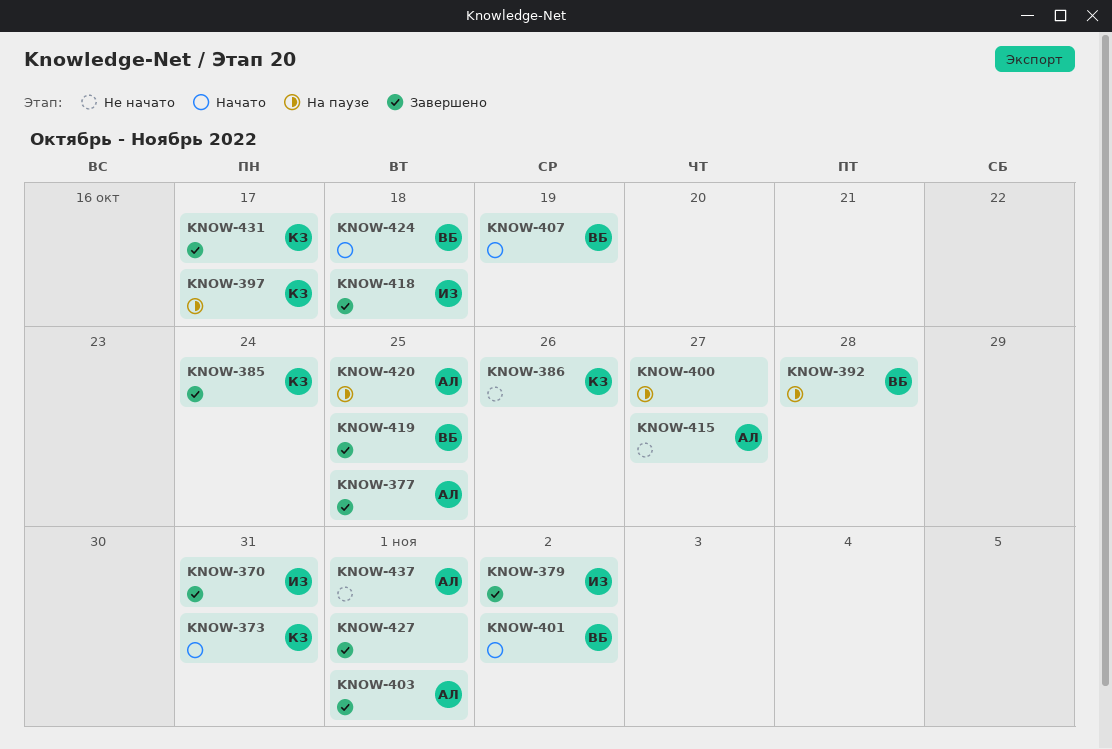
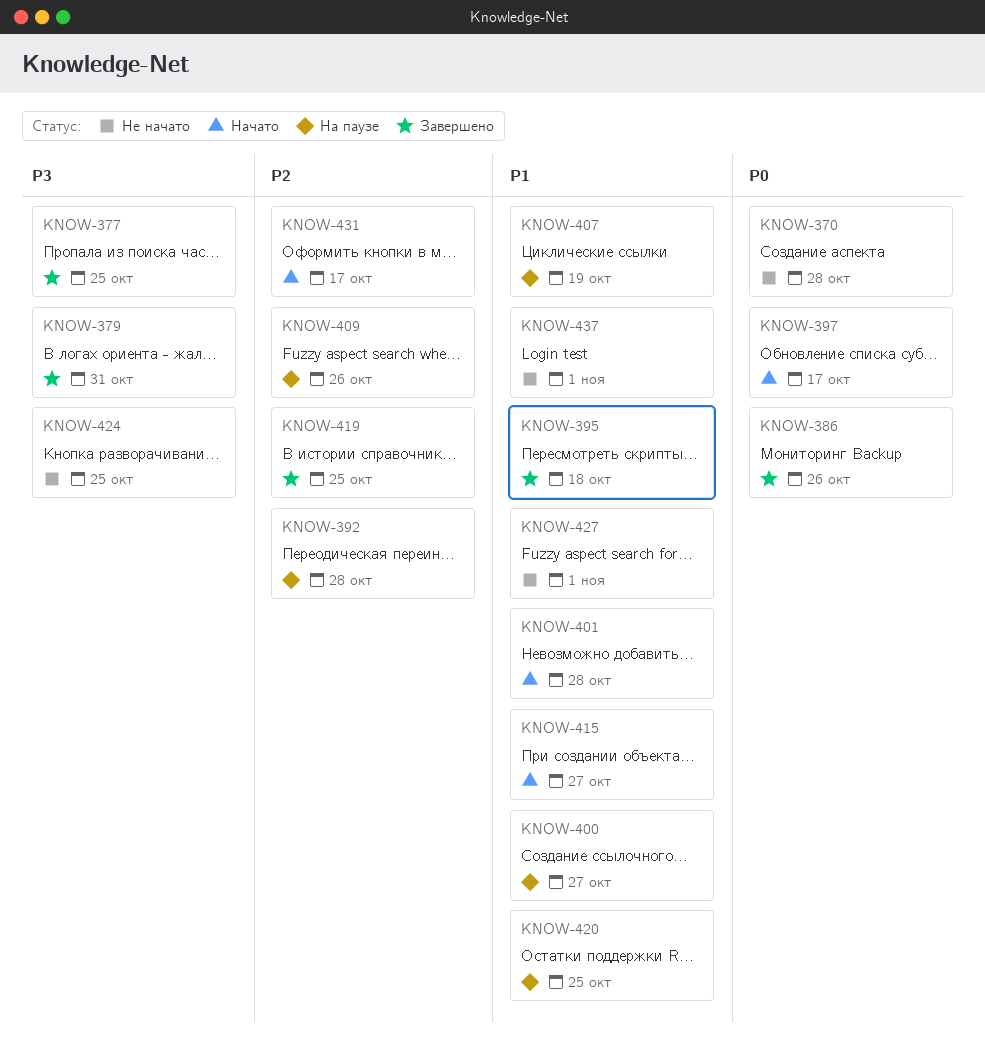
KNOW-370, status: Завершено -> Не начато
KNOW-370, due: Oct 31 -> Oct 28
KNOW-373: present -> none
KNOW-379, due: Nov 2 -> Oct 31
KNOW-385: present -> none
KNOW-386, status: Не начато -> Завершено
KNOW-395: none -> present
KNOW-397, status: На паузе -> Начато
KNOW-401, due: Nov 2 -> Oct 28
KNOW-403: present -> none
KNOW-407, status: Начато -> На паузе
KNOW-409: none -> present
KNOW-415, status: Не начато -> Начато
KNOW-418: present -> none
KNOW-424, status: Начато -> Не начато
KNOW-424, due: Oct 18 -> Oct 25
KNOW-427, status: Завершено -> Не начато
KNOW-431, status: Завершено -> Начато

